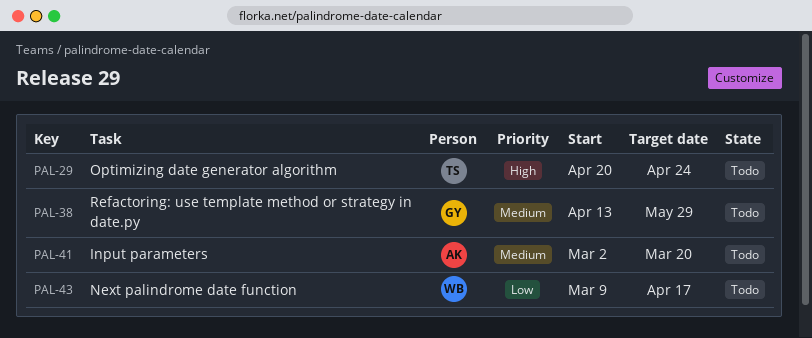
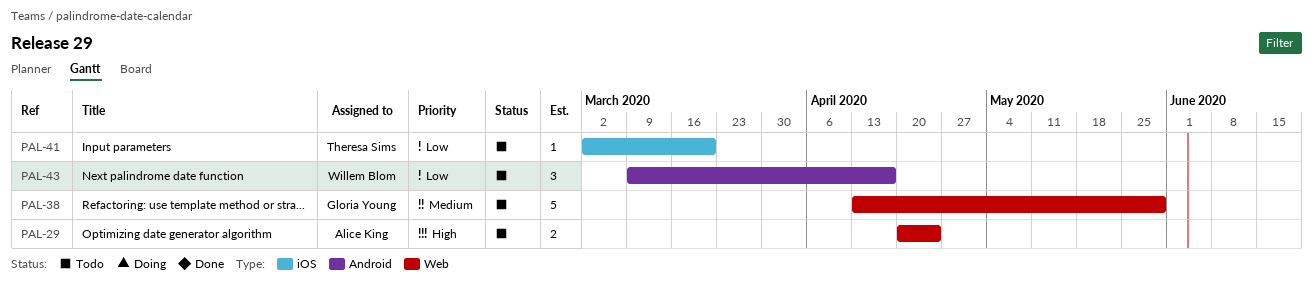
PAL-29, owner: Theresa Sims -> Alice King
PAL-41, owner: Alice King -> Theresa Sims
PAL-41, priority: Medium -> Low

